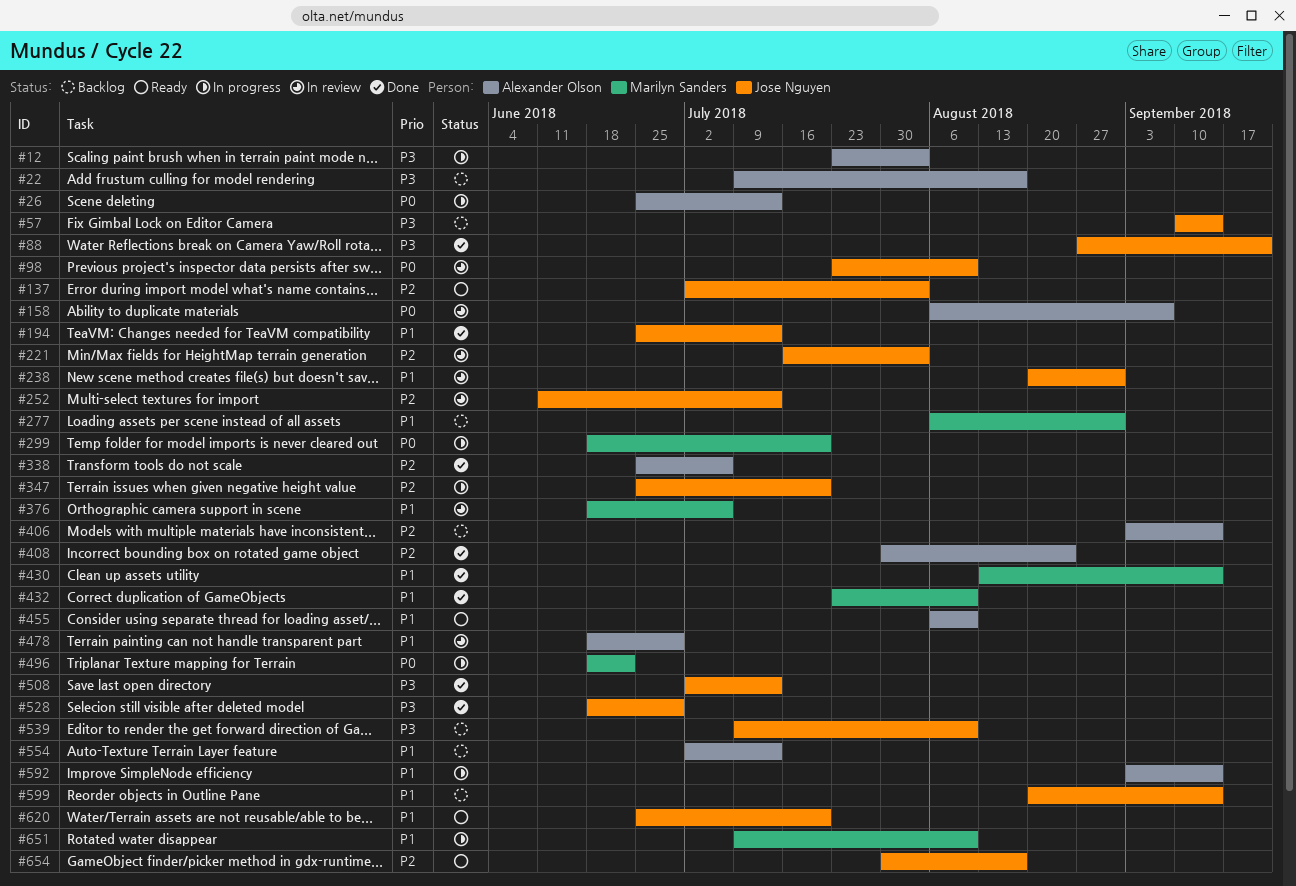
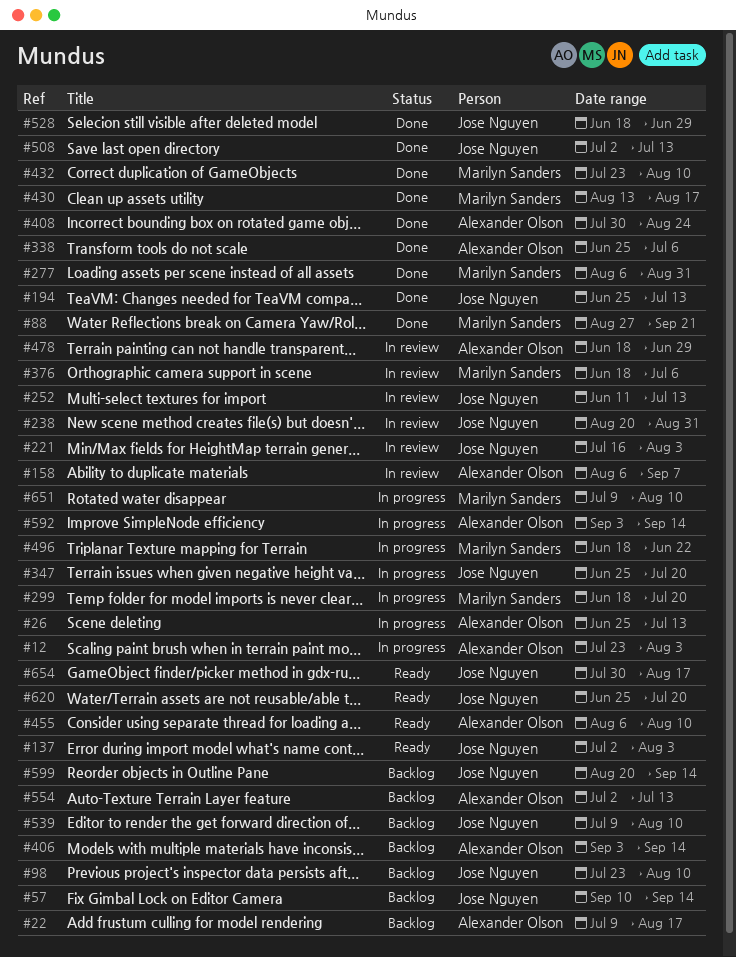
#88, owner: Jose Nguyen -> Marilyn Sanders
#98, status: In review -> Backlog
#277, status: Backlog -> Done
#430, due: Sep 14 -> Aug 17

